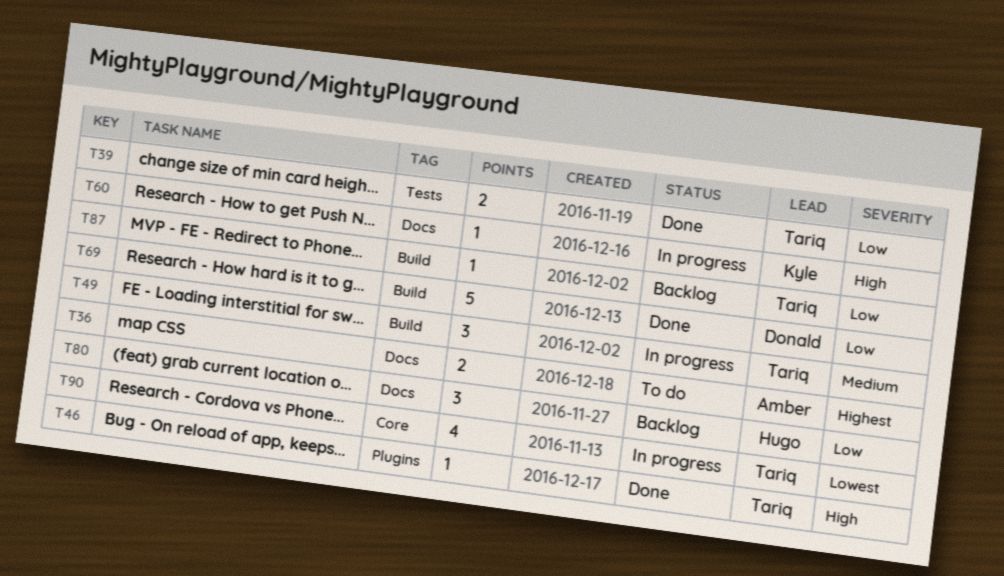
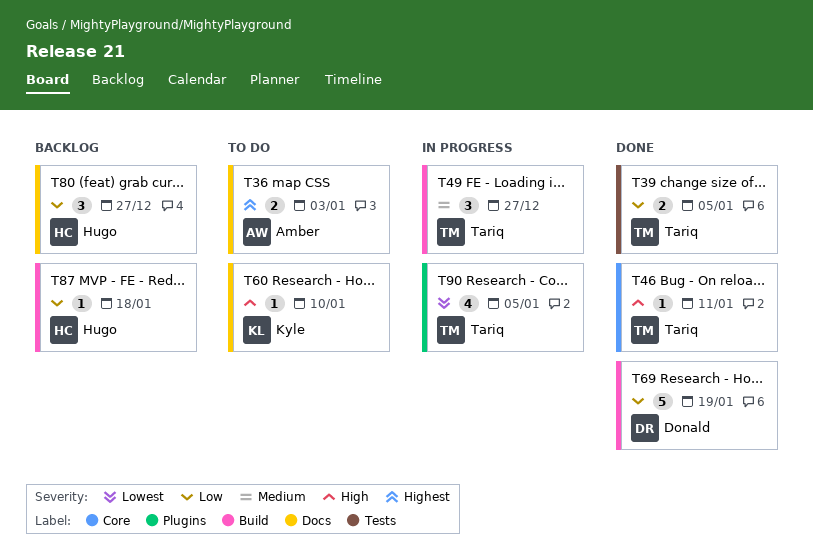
T46, label: Plugins -> Core
T60, status: In progress -> To do
T87, owner: Tariq -> Hugo
T90, label: Core -> Plugins

